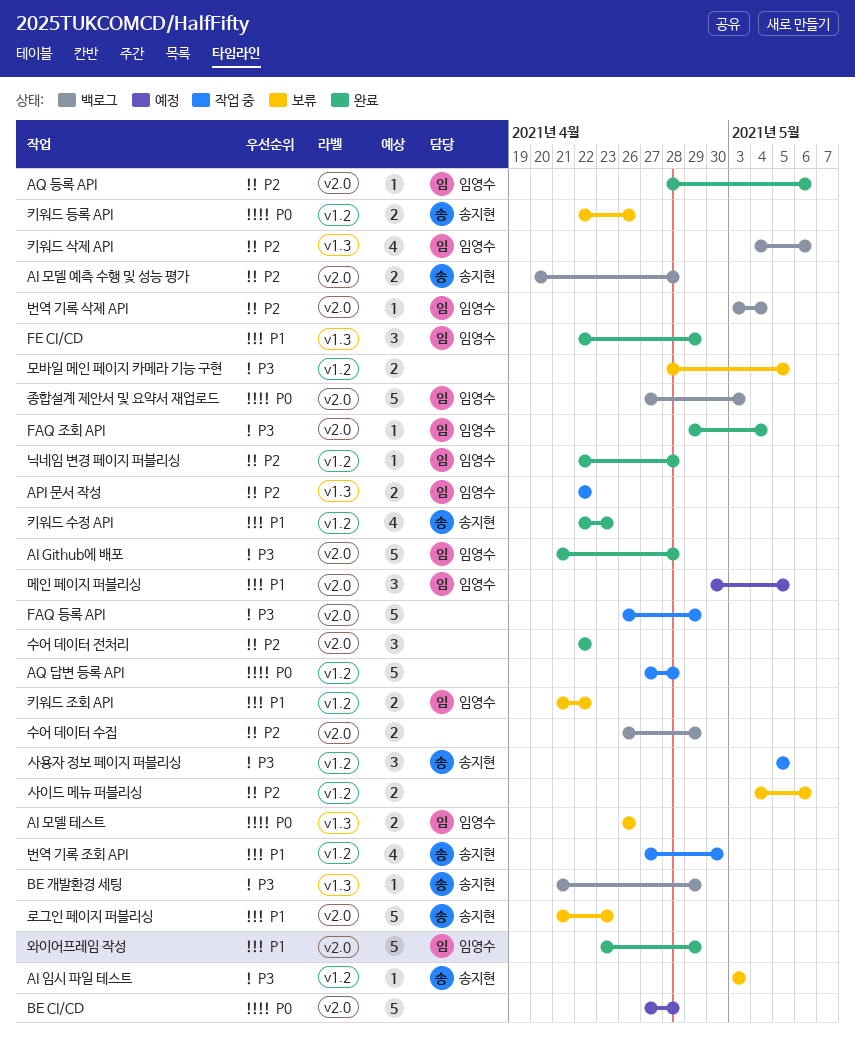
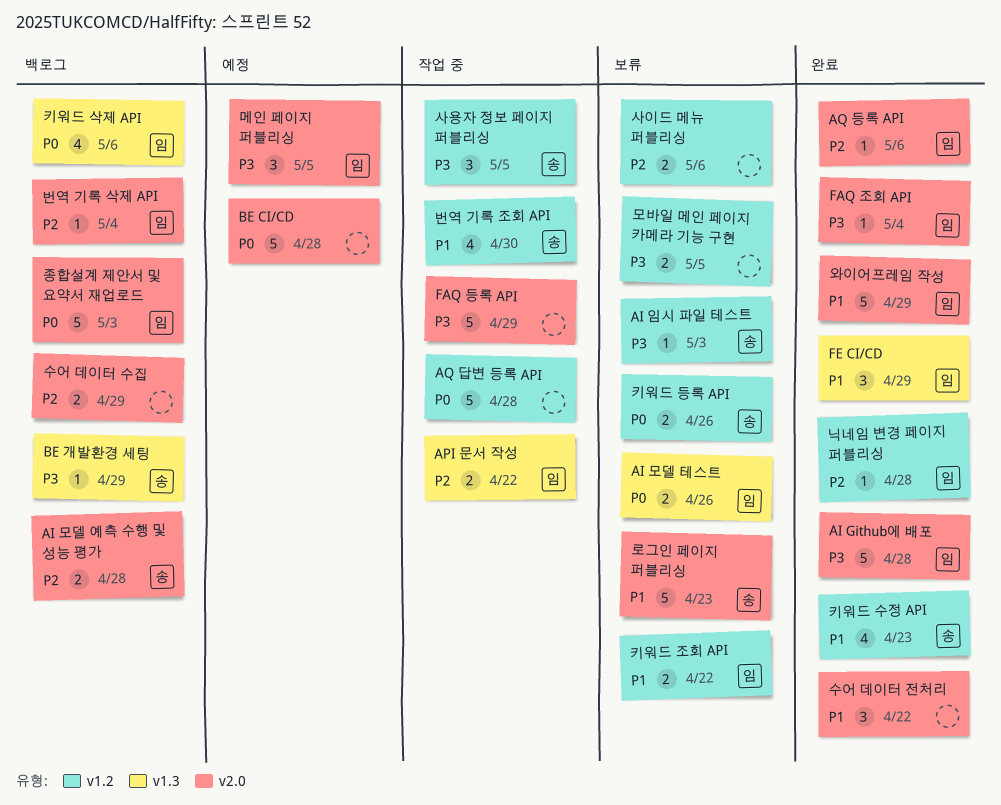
메인 페이지 퍼블리싱, priority: P1 -> P3
수어 데이터 전처리, priority: P2 -> P1
키워드 삭제 API, priority: P2 -> P0

